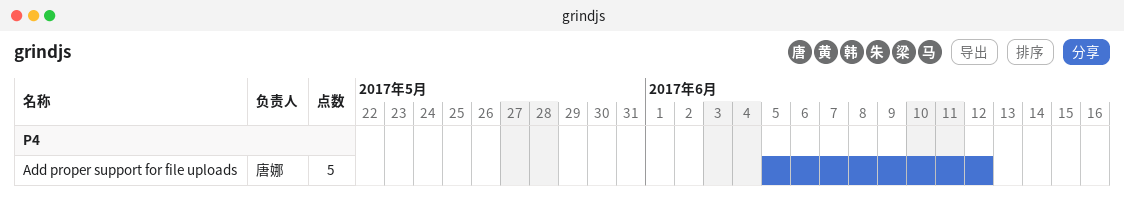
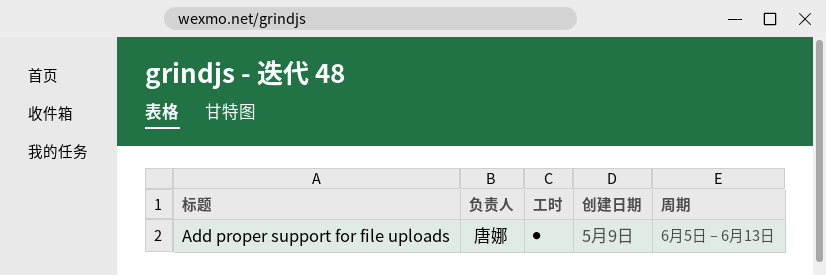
Add proper support for file uploads, estimate: 5 -> 1
Add proper support for file uploads, due: Jun 12 -> Jun 13

